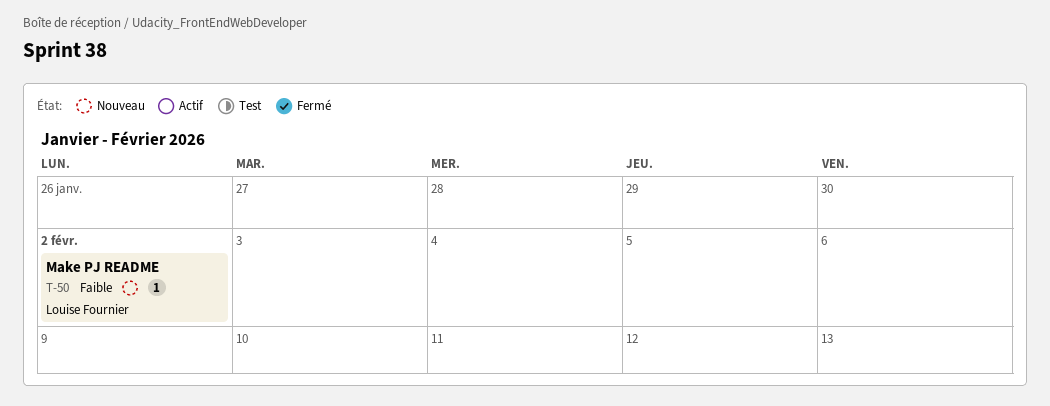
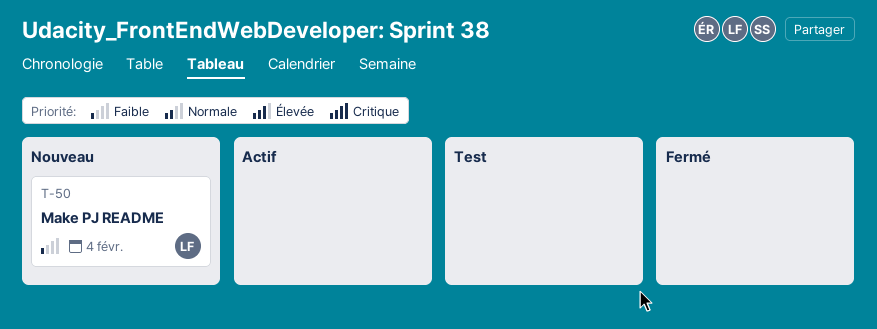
T-50, due: Feb 2 -> Feb 4

